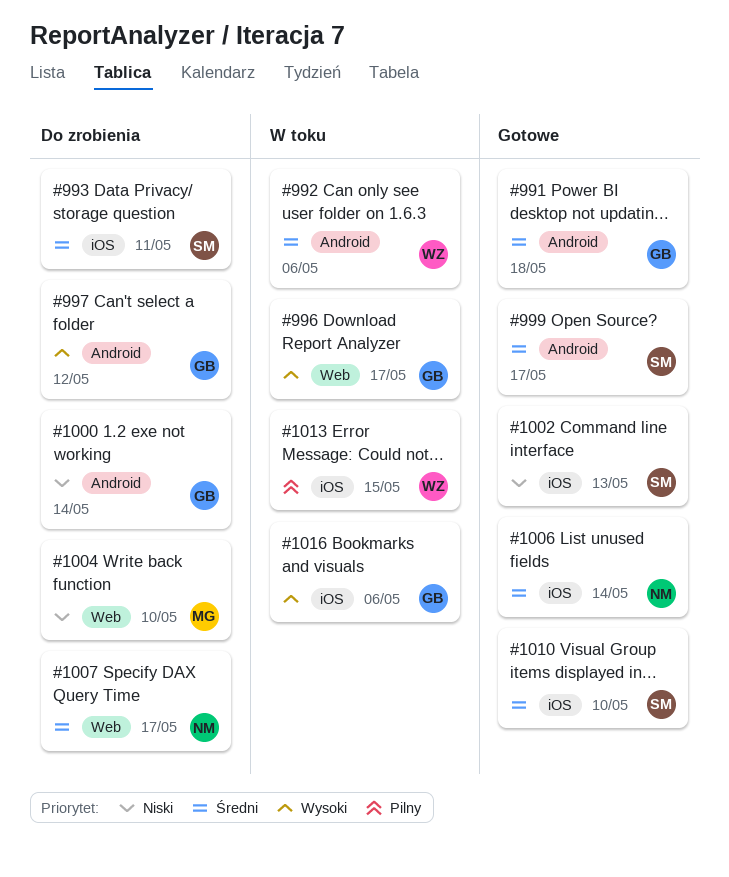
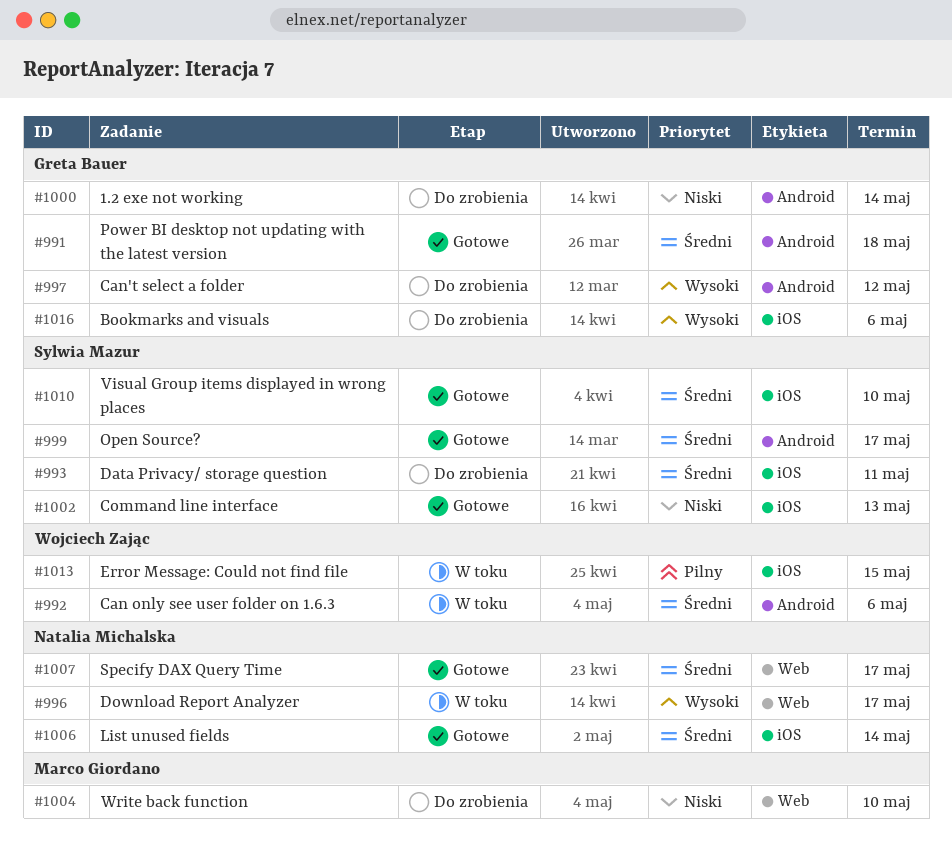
#996, owner: Greta Bauer -> Natalia Michalska
#1007, status: Do zrobienia -> Gotowe
#1016, status: W toku -> Do zrobienia

